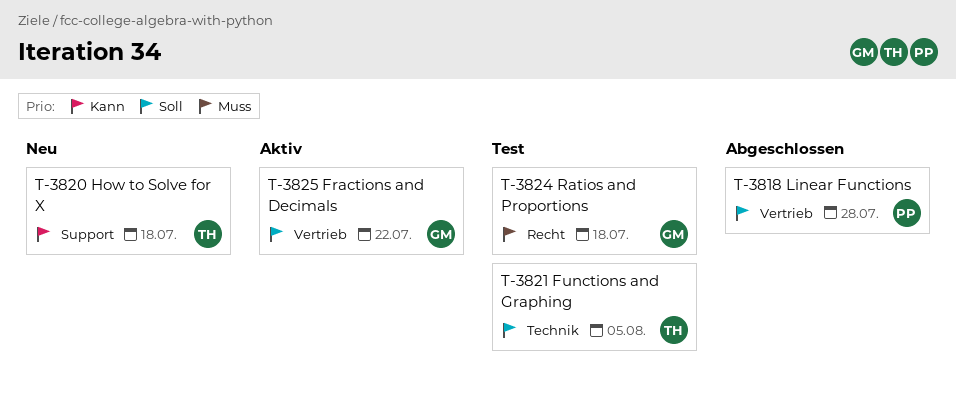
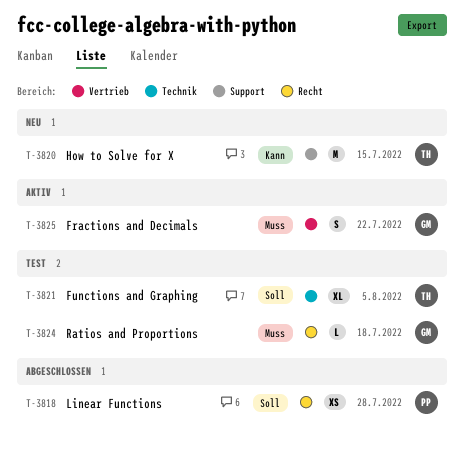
T-3818, label: Vertrieb -> Recht
T-3820, due: Jul 18 -> Jul 15
T-3825, priority: Soll -> Muss

